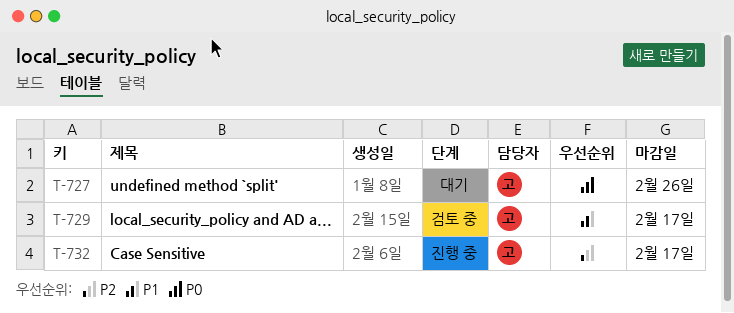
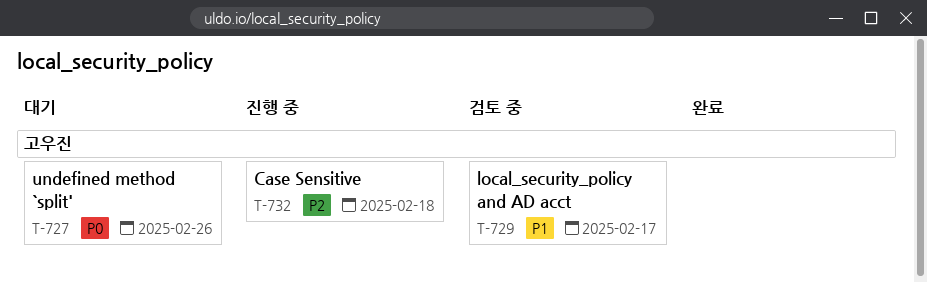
T-732, due: Feb 17 -> Feb 18

